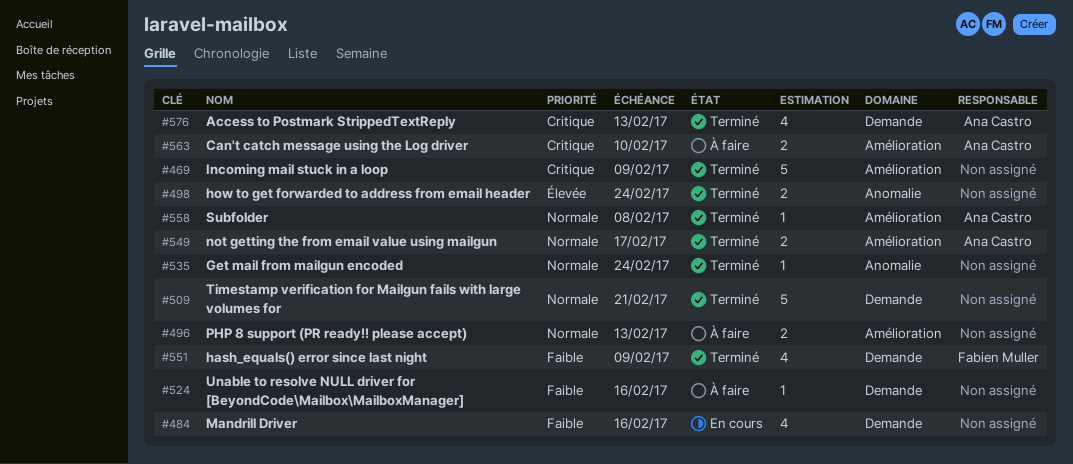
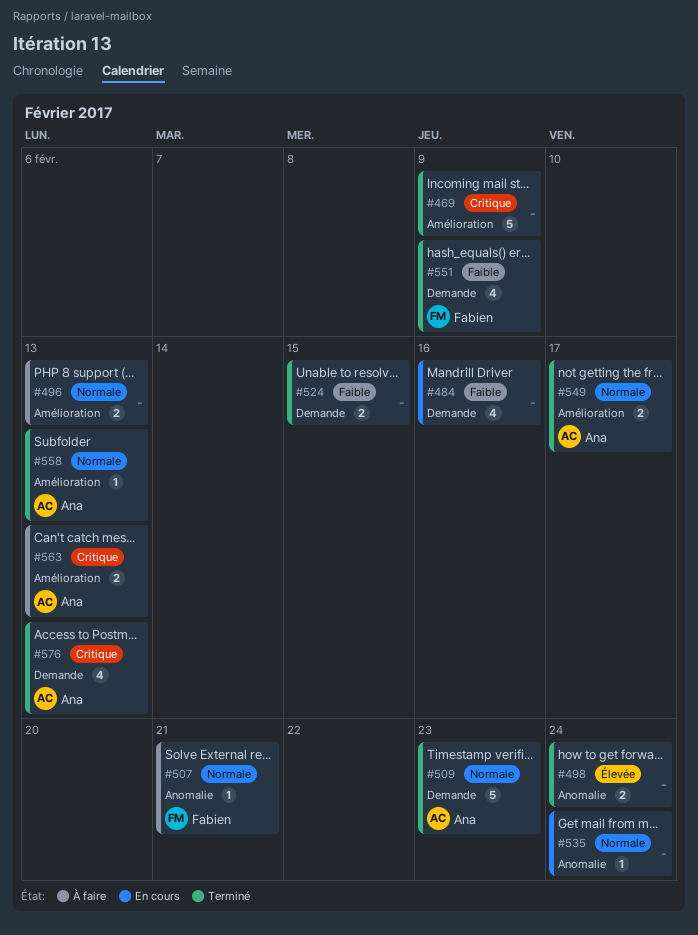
#507: none -> present
#509, owner: none -> Ana Castro
#509, due: Feb 21 -> Feb 23
#524, status: À faire -> Terminé
#524, estimate: 1 -> 2
#524, due: Feb 16 -> Feb 15
#535, status: Terminé -> En cours
#558, due: Feb 8 -> Feb 13
#563, due: Feb 10 -> Feb 13

